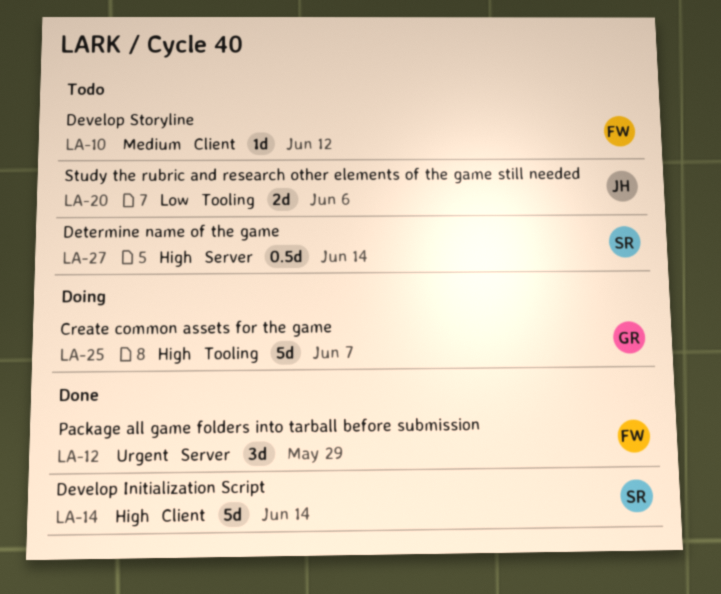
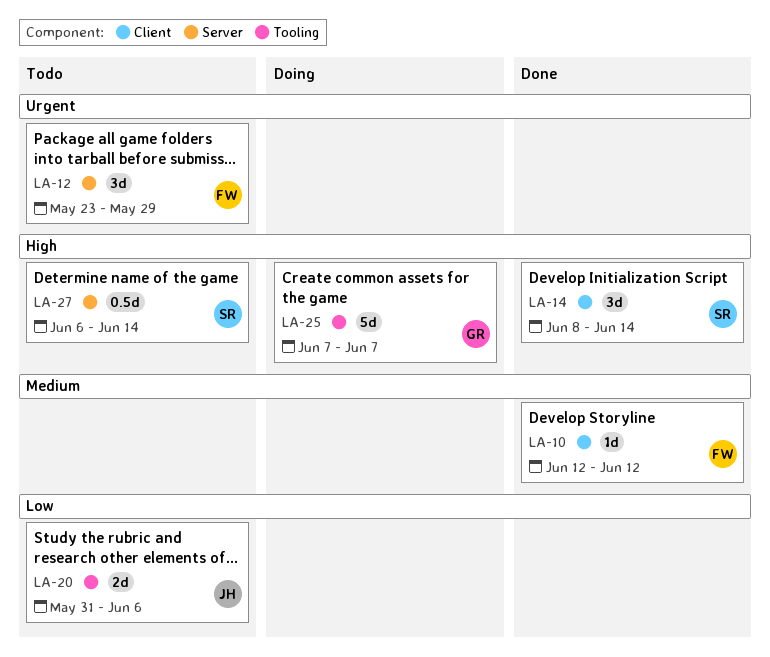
LA-10, status: Todo -> Done
LA-12, status: Done -> Todo
LA-14, estimate: 5d -> 3d

